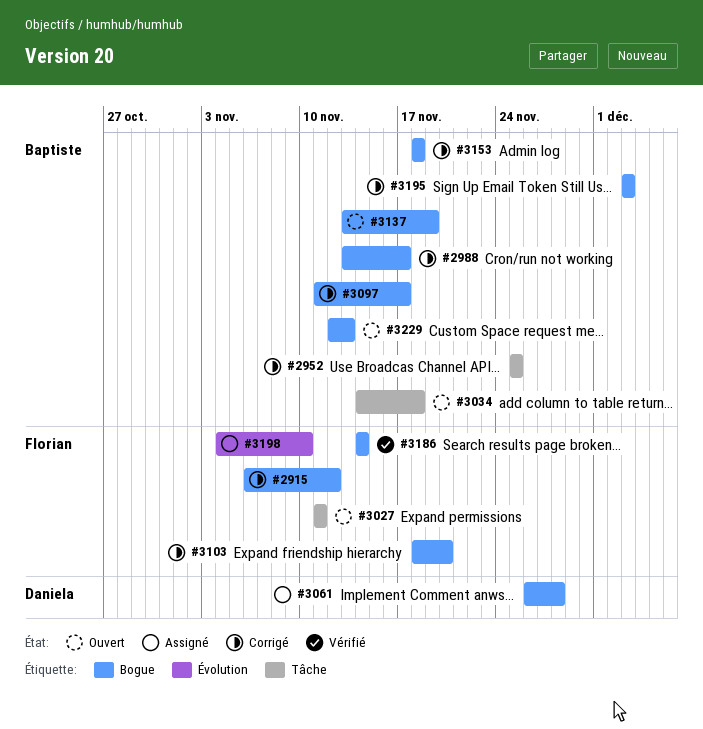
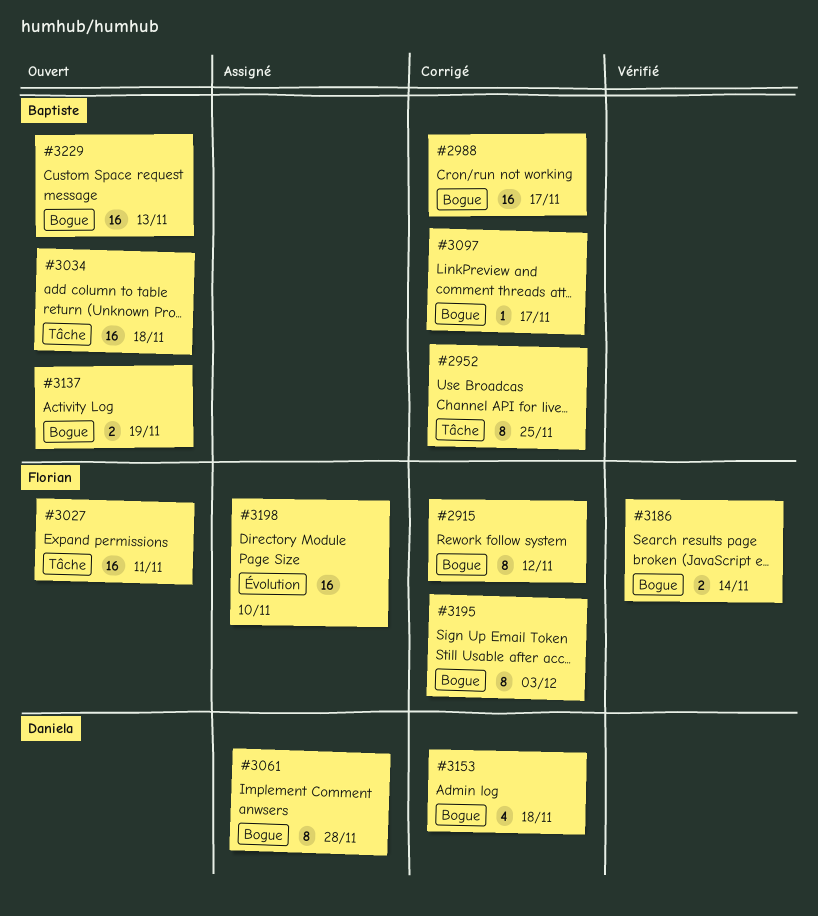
#3103: present -> none
#3153, owner: Baptiste -> Daniela
#3195, owner: Baptiste -> Florian

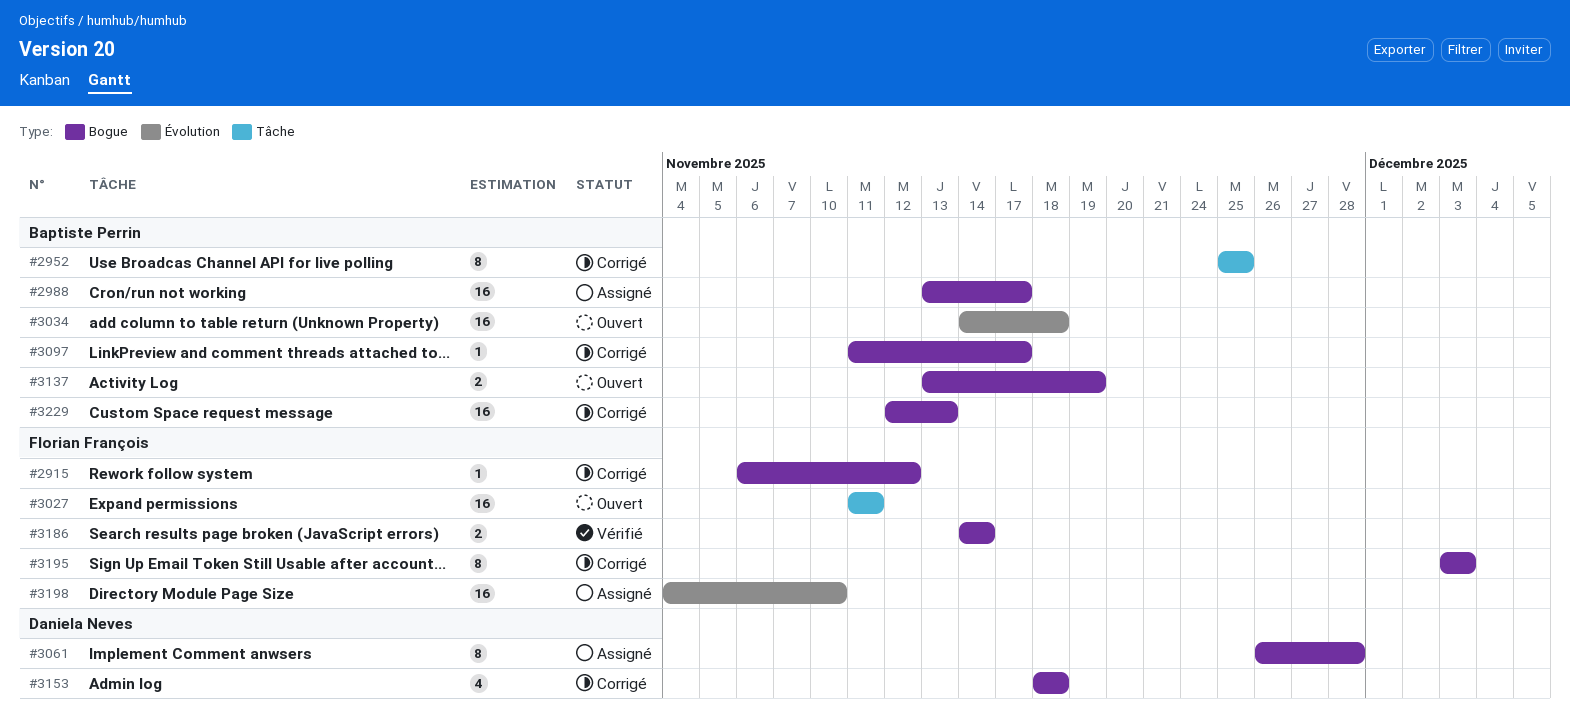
#2915, estimate: 8 -> 1
#2988, status: Corrigé -> Assigné
#3034, label: Tâche -> Évolution
#3229, status: Ouvert -> Corrigé

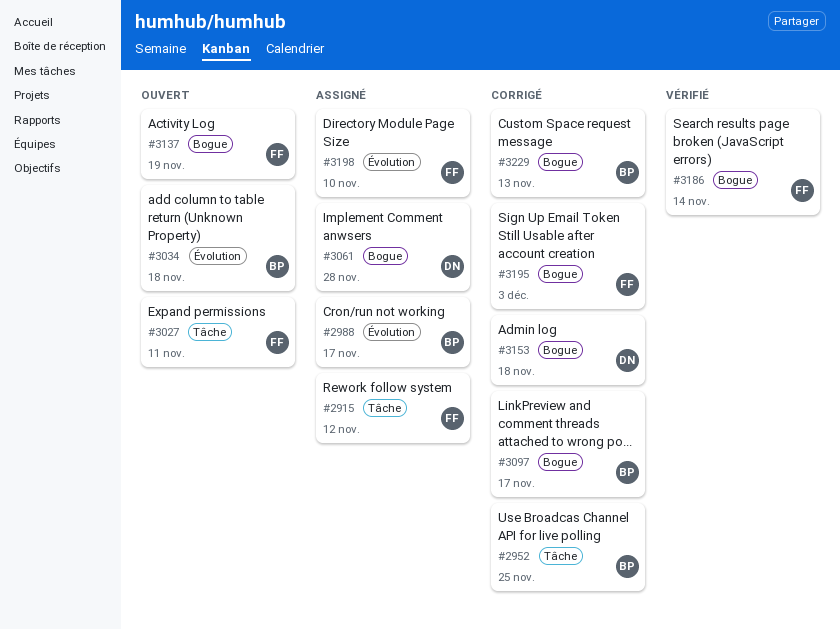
#2915, status: Corrigé -> Assigné
#2915, label: Bogue -> Tâche
#2988, label: Bogue -> Évolution
#3137, owner: Baptiste Perrin -> Florian François

